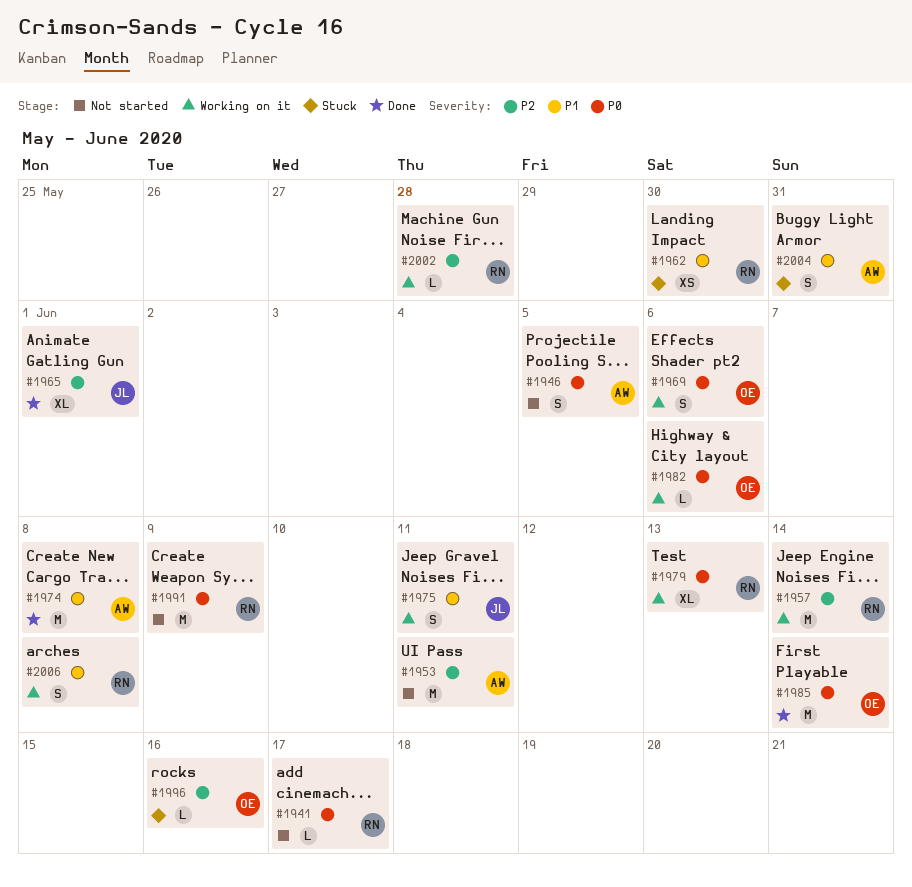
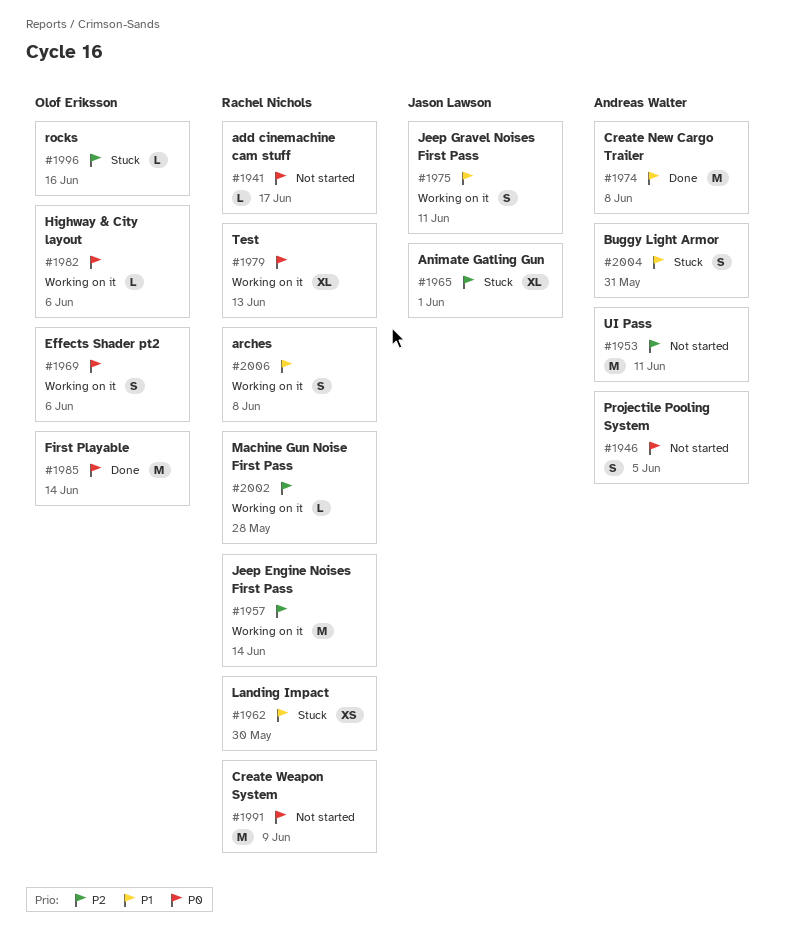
#1965, status: Done -> Stuck

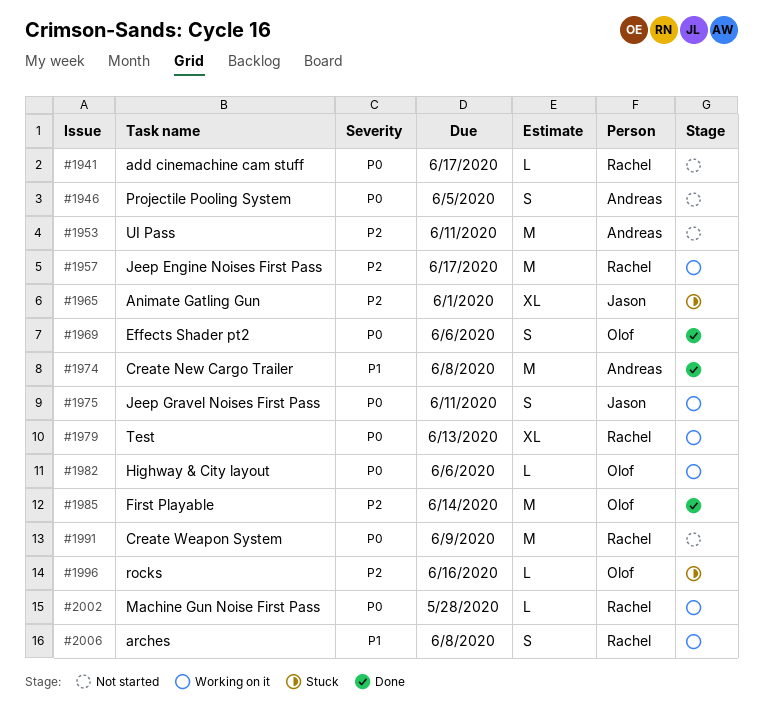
#1957, due: Jun 14 -> Jun 17
#1962: present -> none
#1969, status: Working on it -> Done
#1975, priority: P1 -> P0
#1985, priority: P0 -> P2
#2002, priority: P2 -> P0
#2004: present -> none

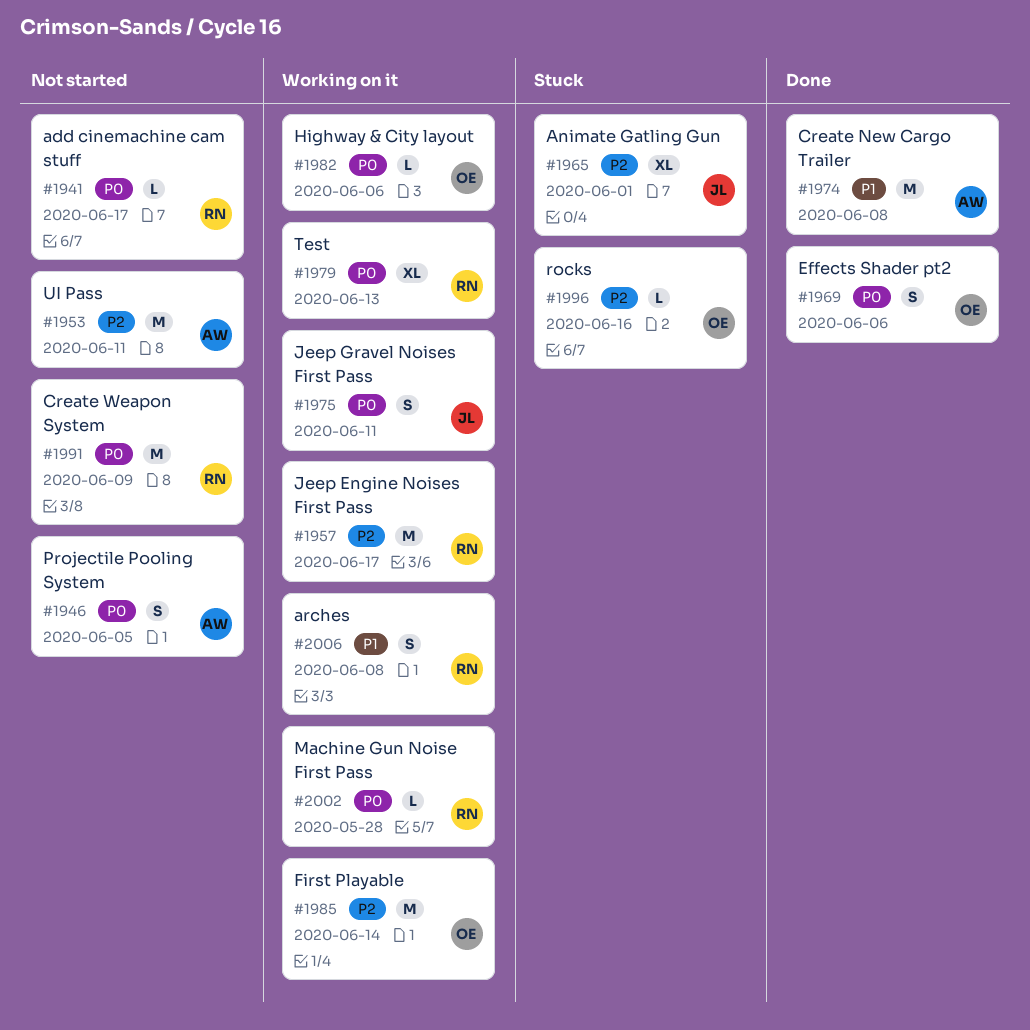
#1985, status: Done -> Working on it

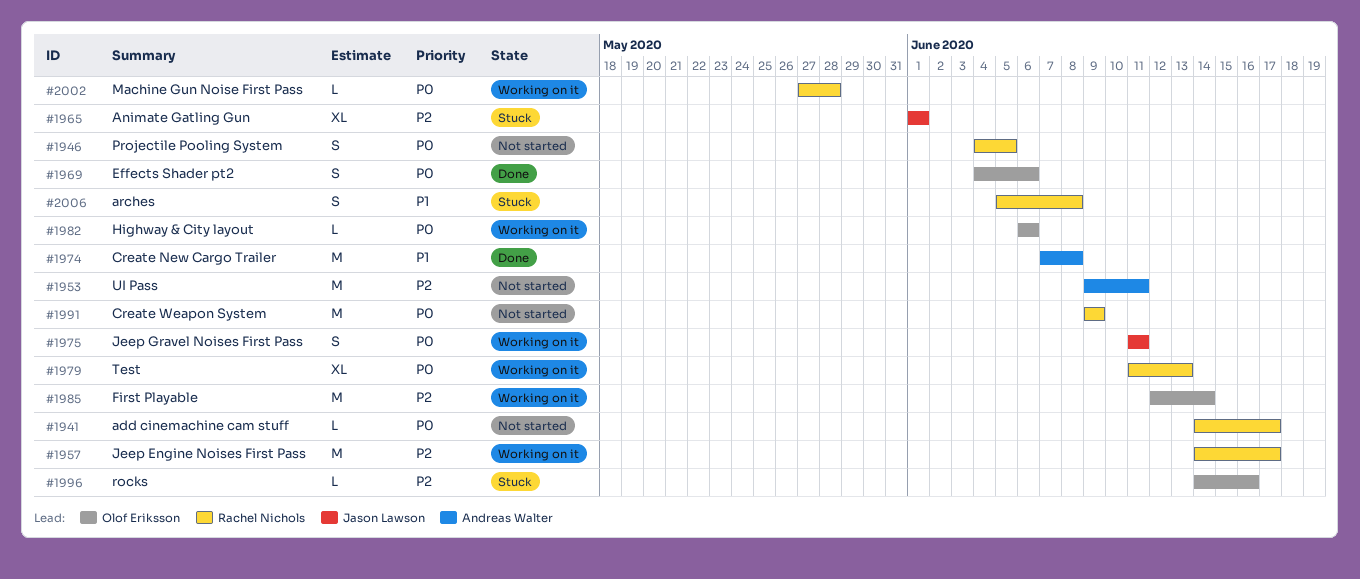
#1946, owner: Andreas Walter -> Rachel Nichols
#2006, status: Working on it -> Stuck

